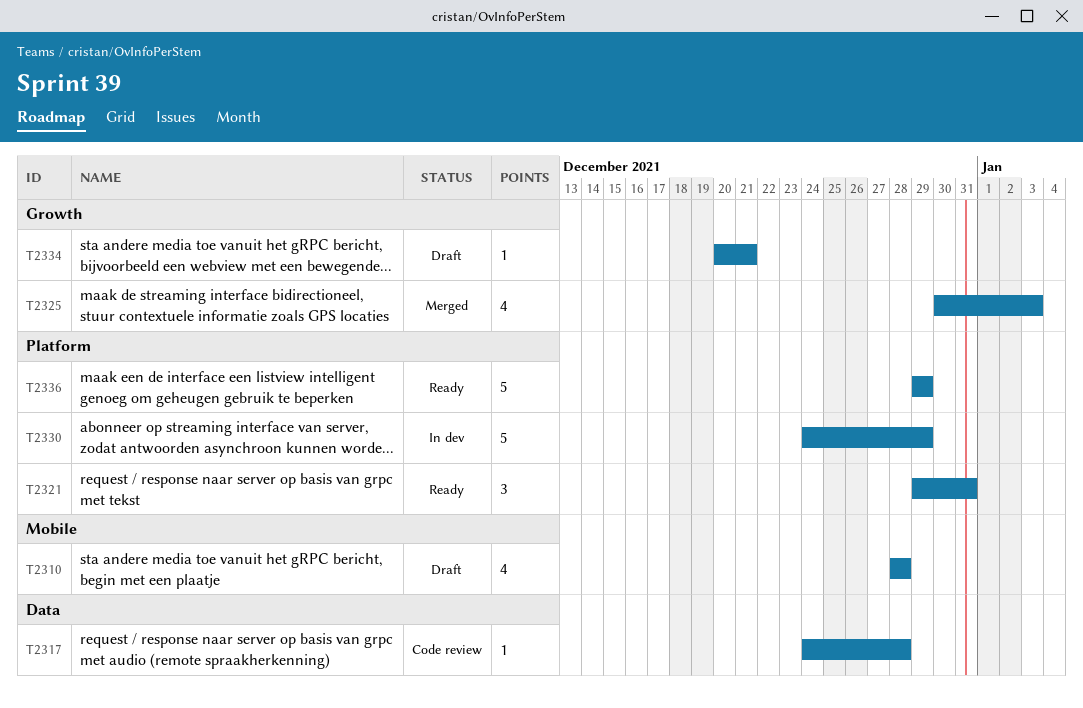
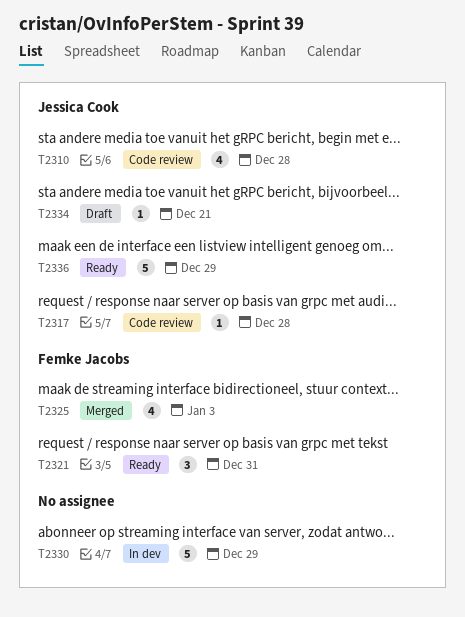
T2310, status: Draft -> Code review

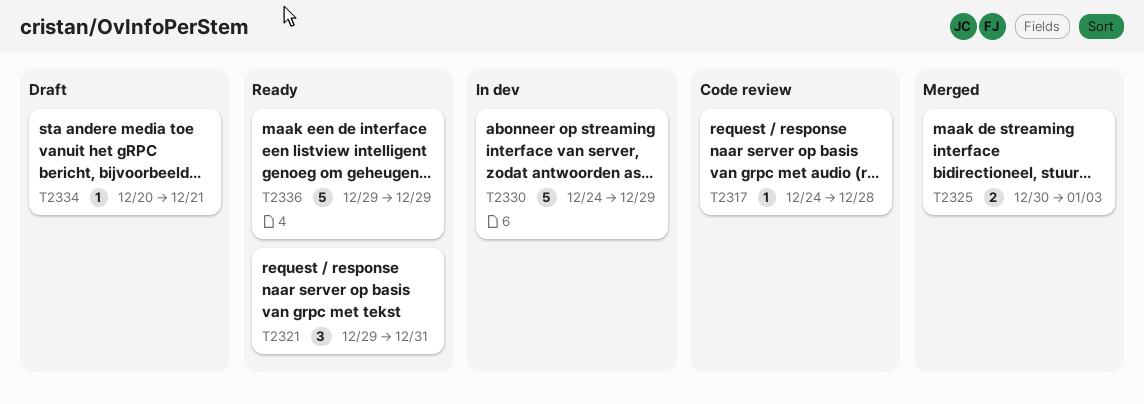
T2310: present -> none
T2325, estimate: 4 -> 2

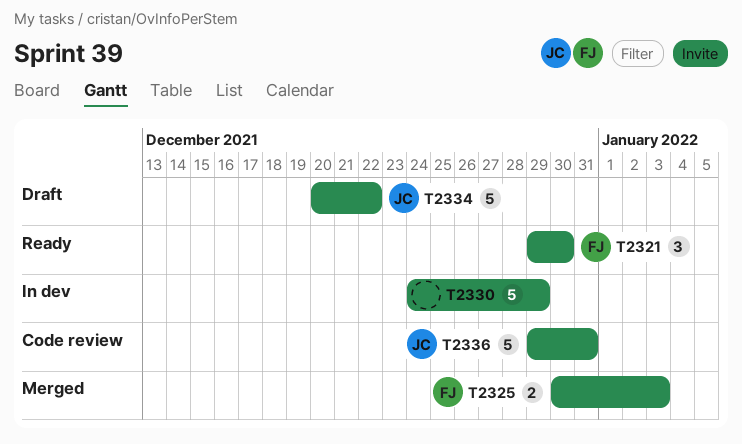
T2317: present -> none
T2321, due: Dec 31 -> Dec 30
T2334, estimate: 1 -> 5
T2334, due: Dec 21 -> Dec 22
T2336, status: Ready -> Code review
T2336, due: Dec 29 -> Dec 31

